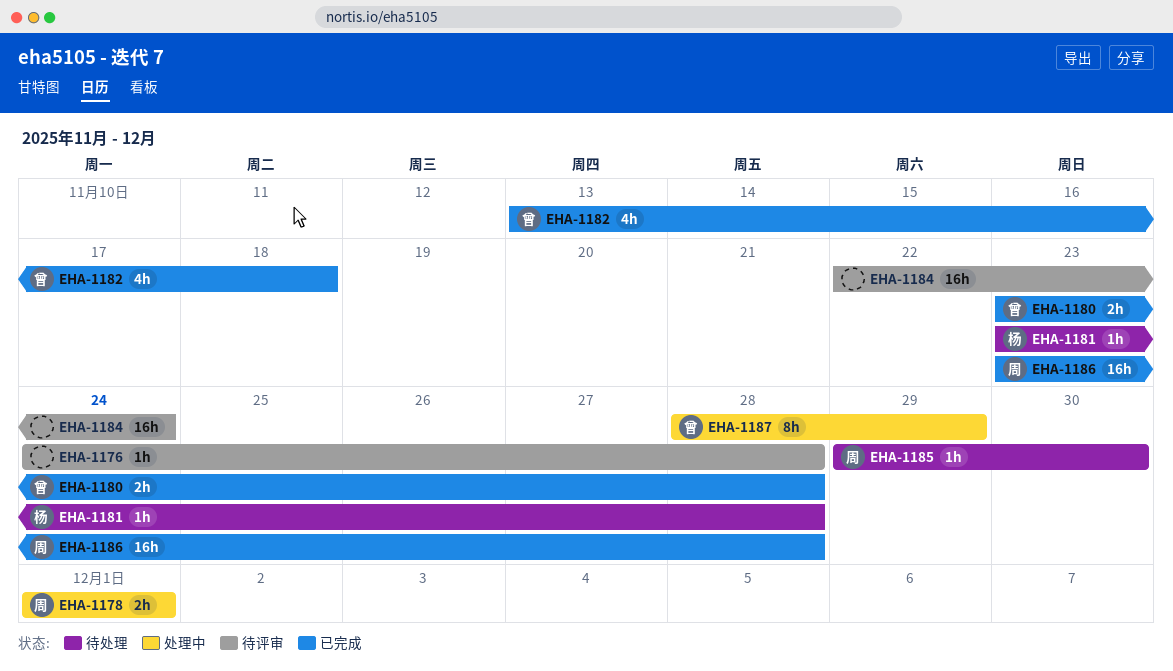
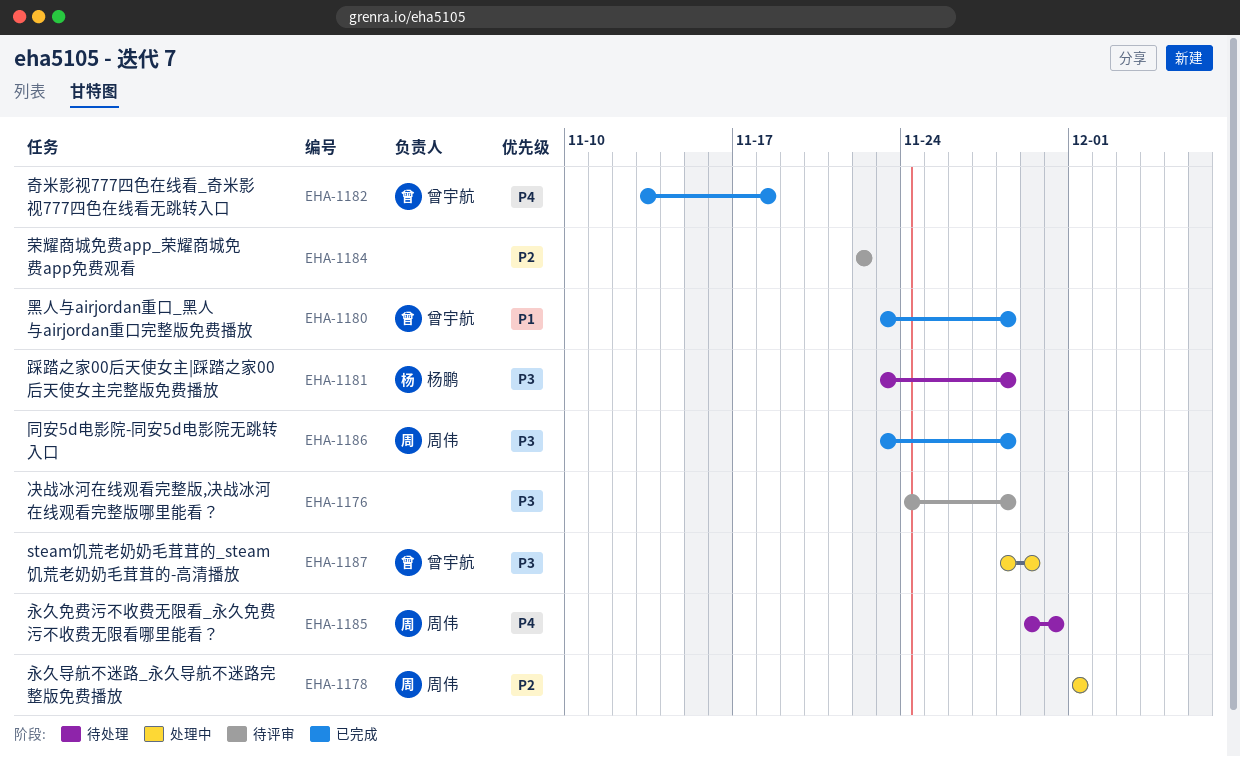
EHA-1184, due: Nov 24 -> Nov 22

